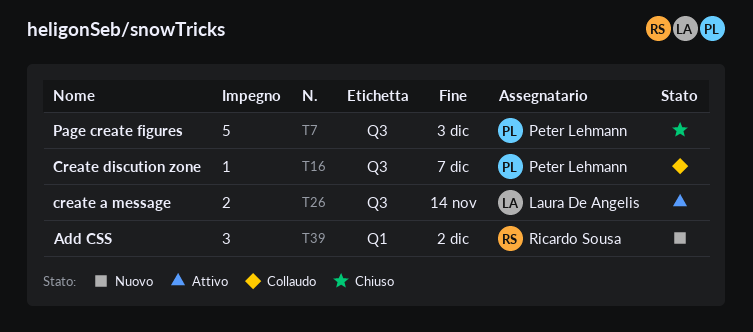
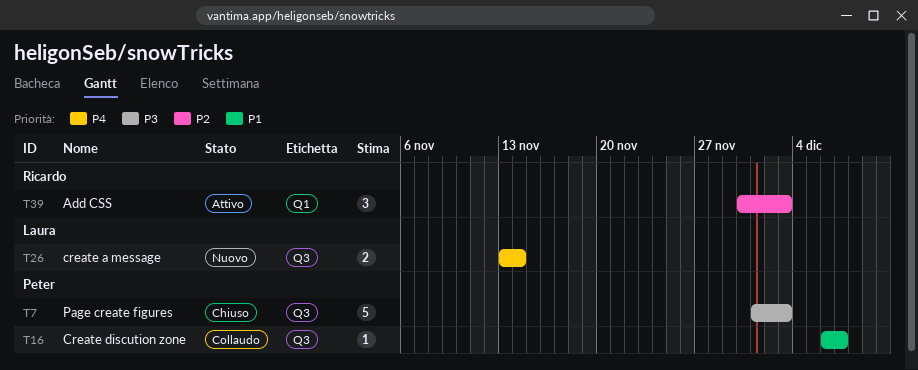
T26, status: Attivo -> Nuovo
T39, status: Nuovo -> Attivo
T39, due: Dec 2 -> Dec 3

